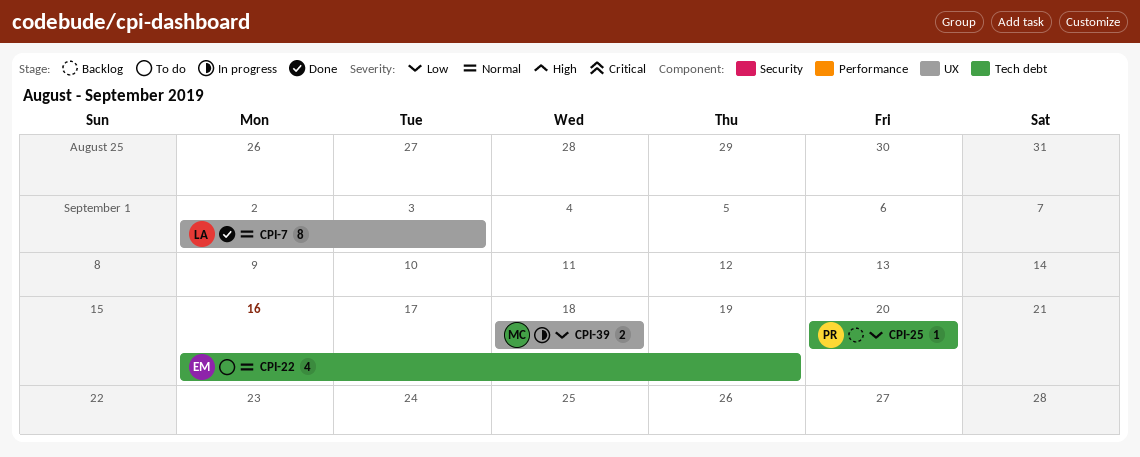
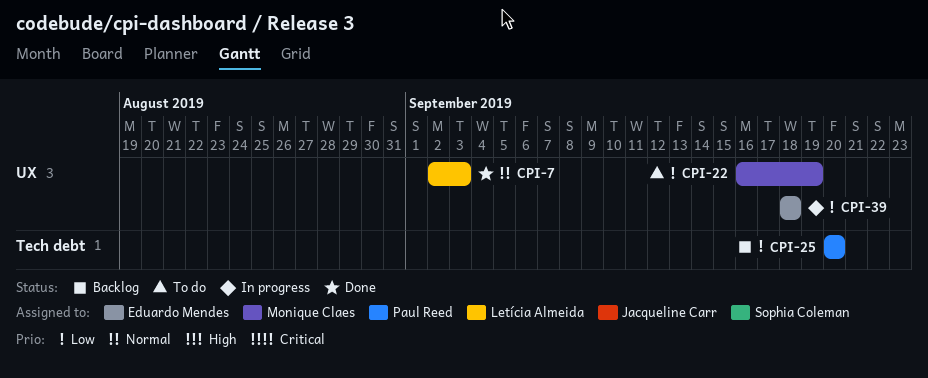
CPI-22, owner: Eduardo Mendes -> Monique Claes
CPI-22, priority: Normal -> Low
CPI-22, label: Tech debt -> UX
CPI-39, owner: Monique Claes -> Eduardo Mendes

